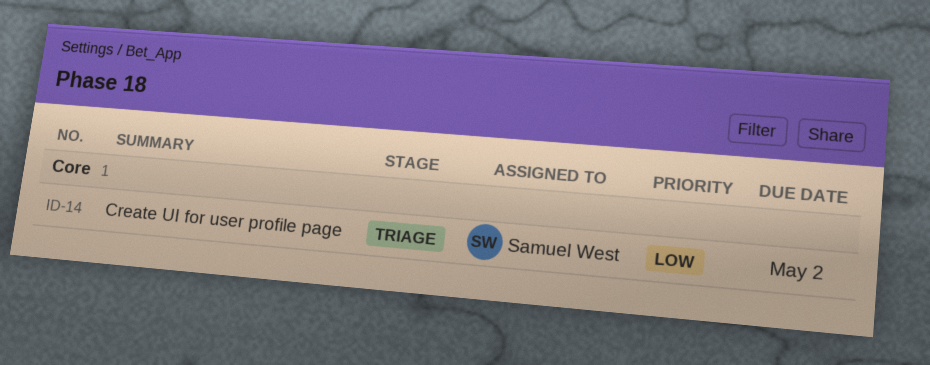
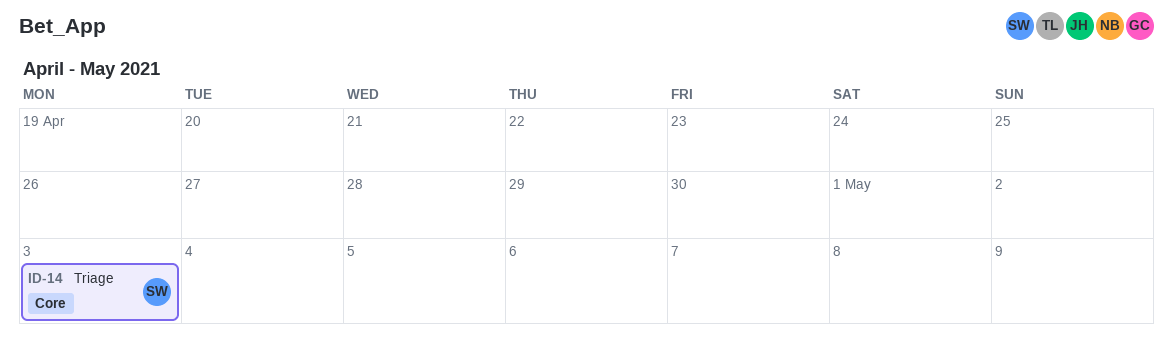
ID-14, due: May 2 -> May 3

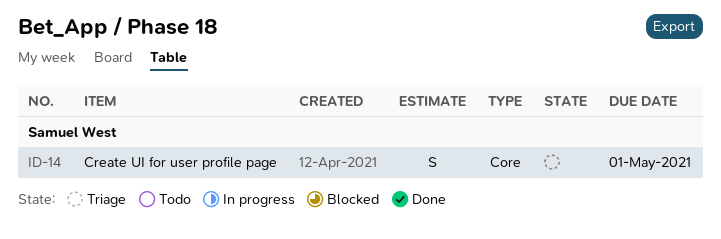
ID-14, due: May 3 -> May 1

